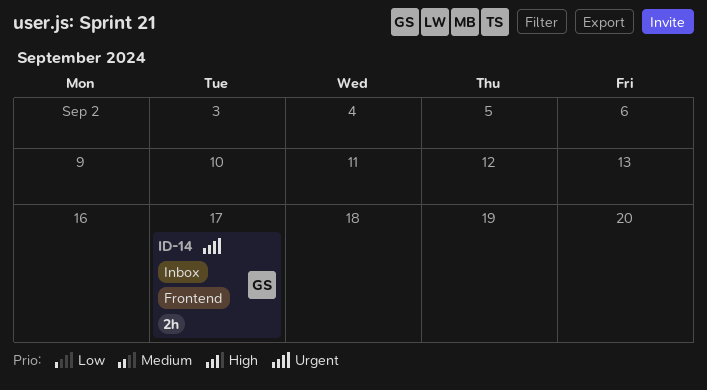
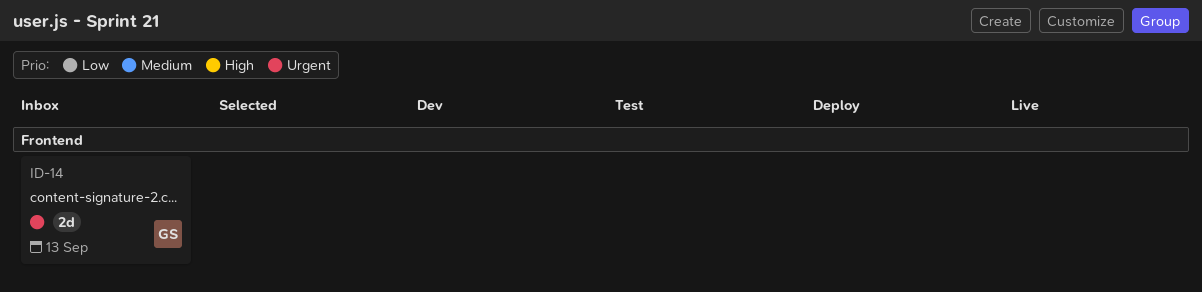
ID-14, estimate: 2h -> 2d
ID-14, due: Sep 17 -> Sep 13

